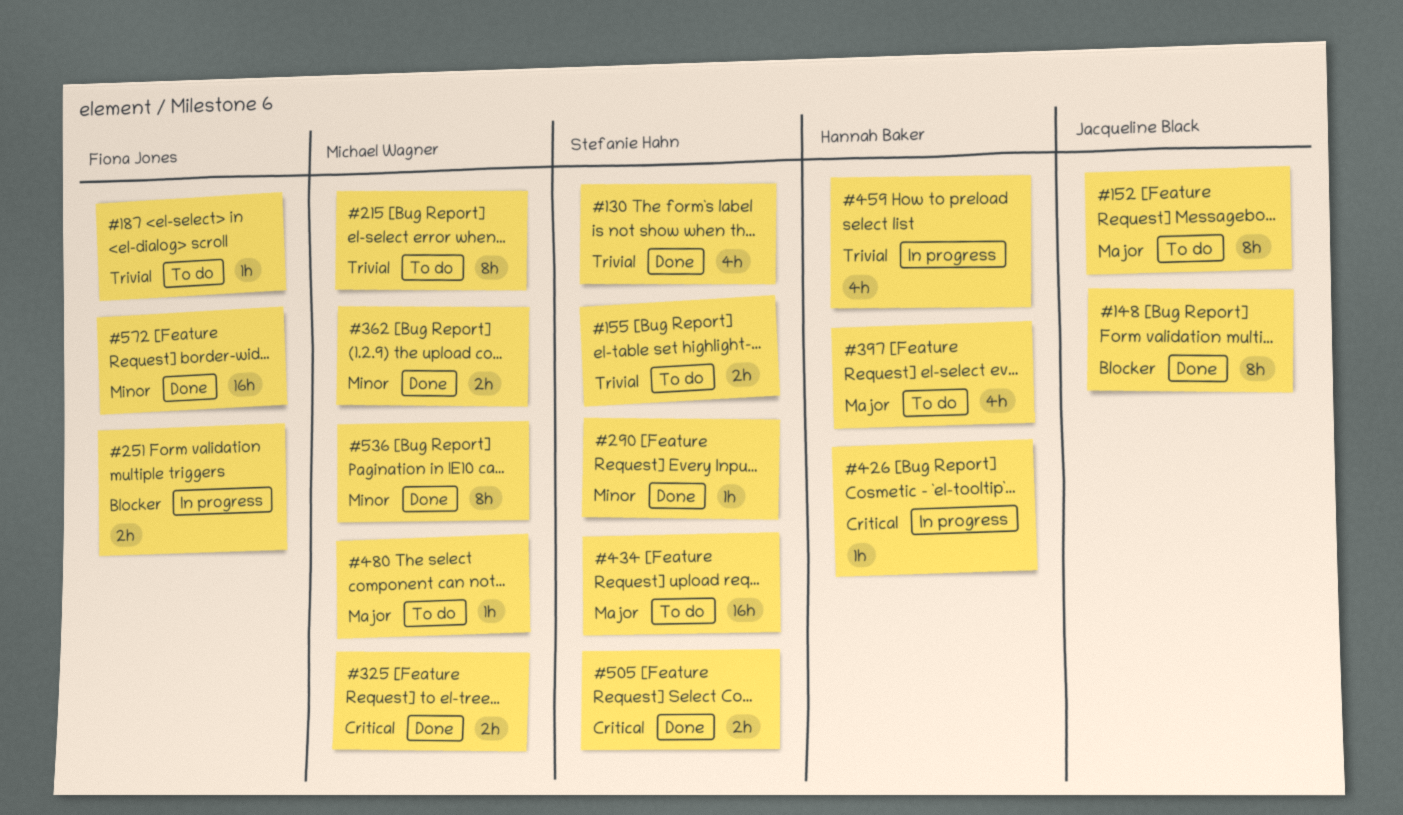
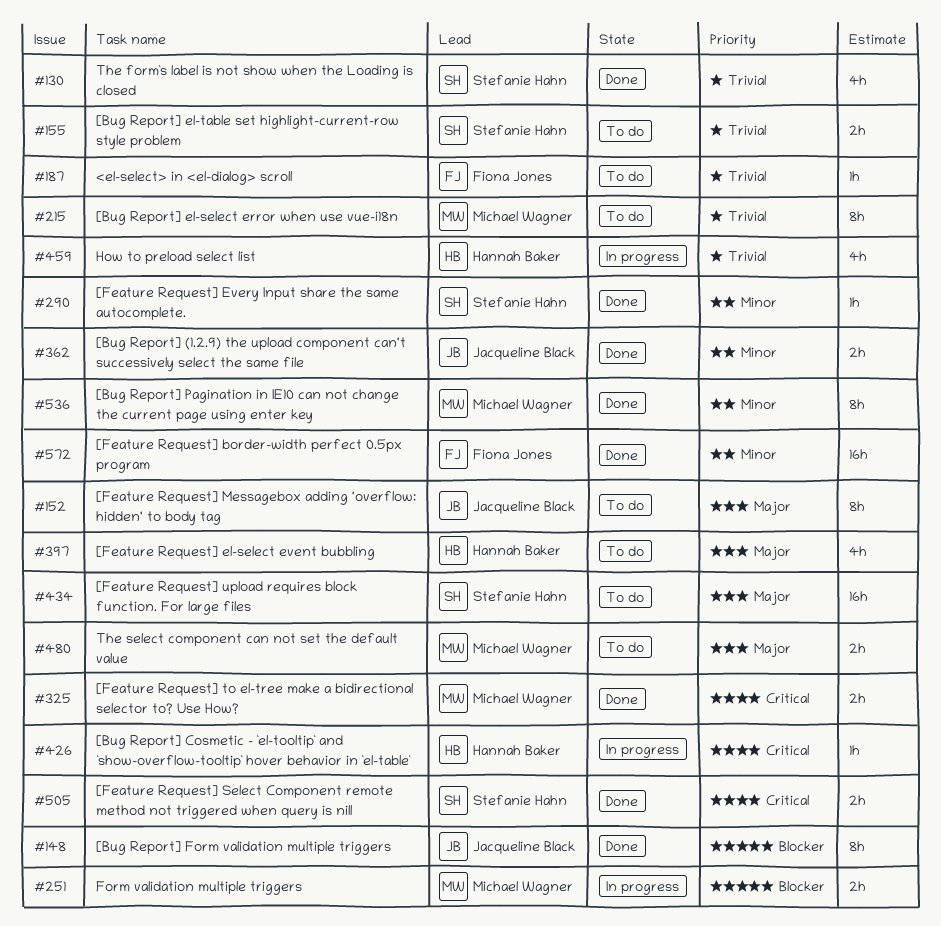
#251, owner: Fiona Jones -> Michael Wagner
#362, owner: Michael Wagner -> Jacqueline Black
#480, estimate: 1h -> 2h

